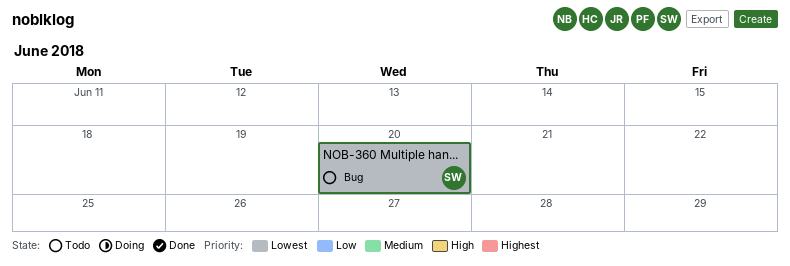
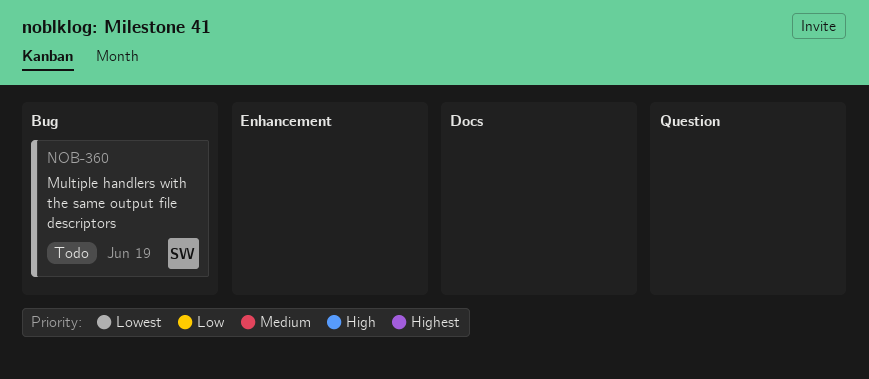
NOB-360, due: Jun 20 -> Jun 19

